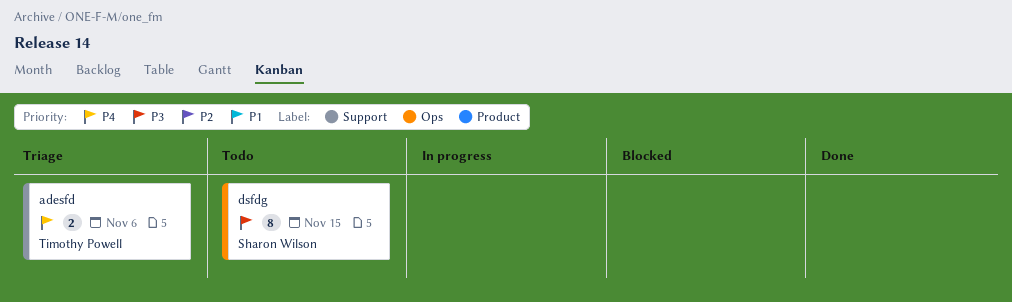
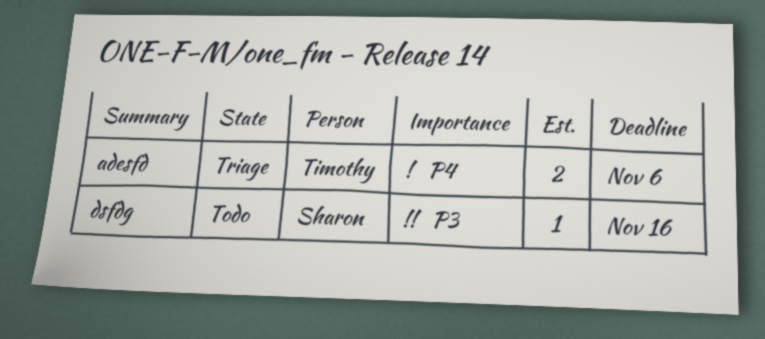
dsfdg, estimate: 8 -> 1
dsfdg, due: Nov 15 -> Nov 16

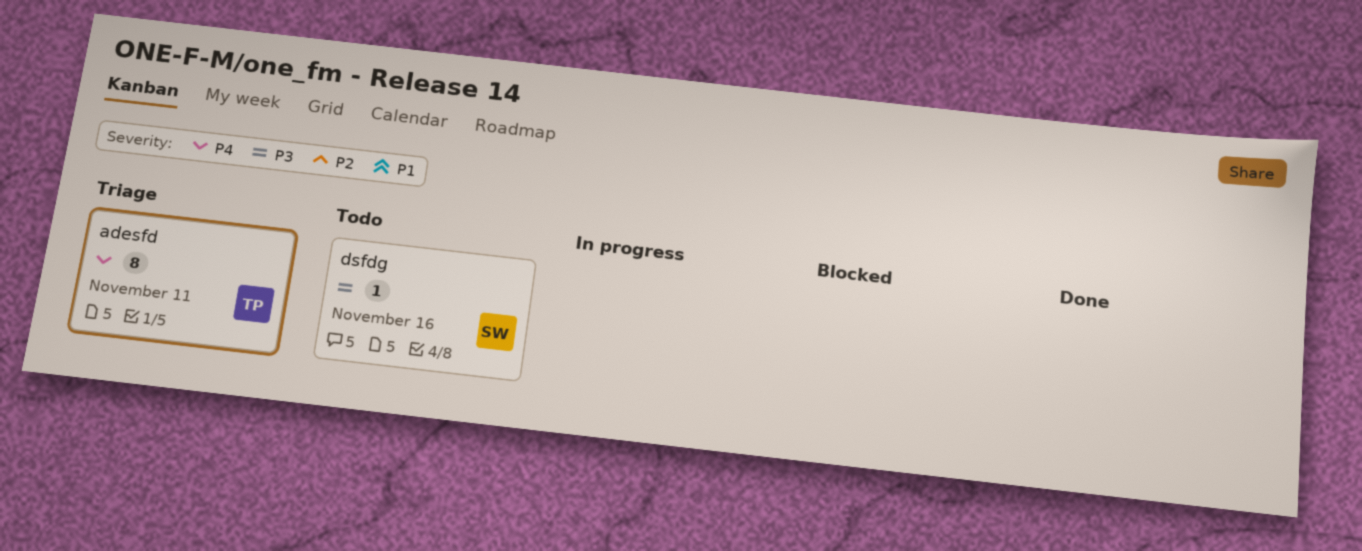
adesfd, estimate: 2 -> 8
adesfd, due: Nov 6 -> Nov 11

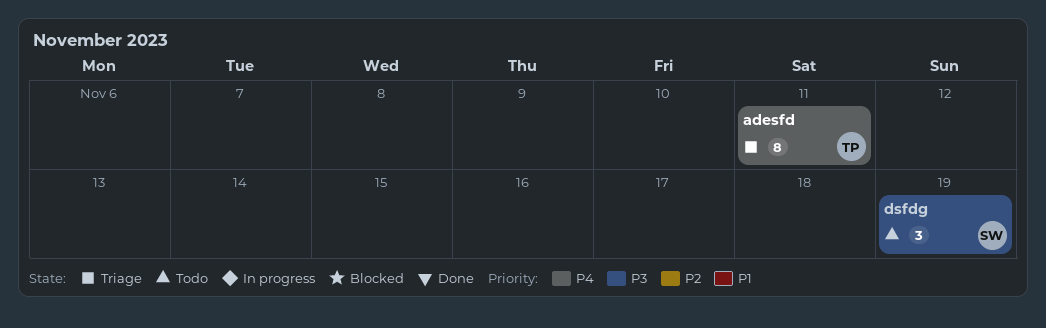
dsfdg, estimate: 1 -> 3
dsfdg, due: Nov 16 -> Nov 19

